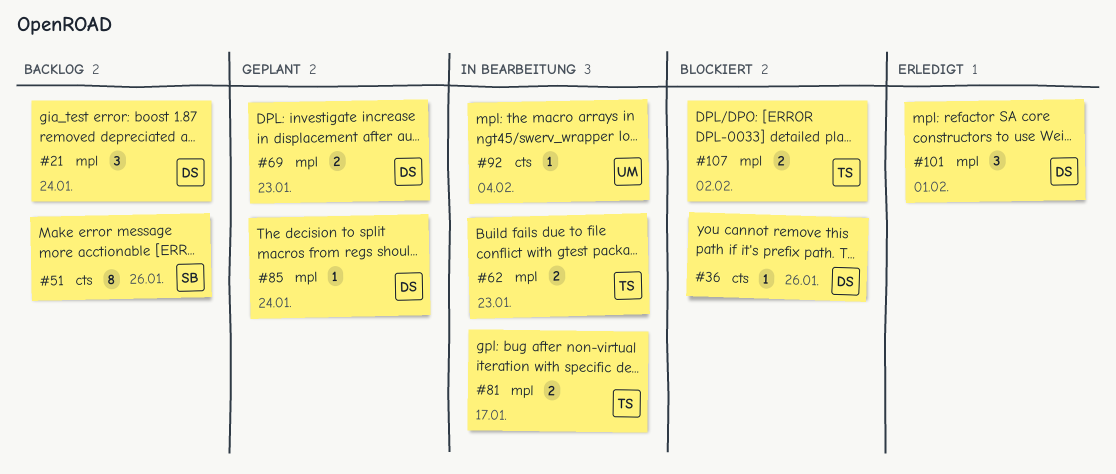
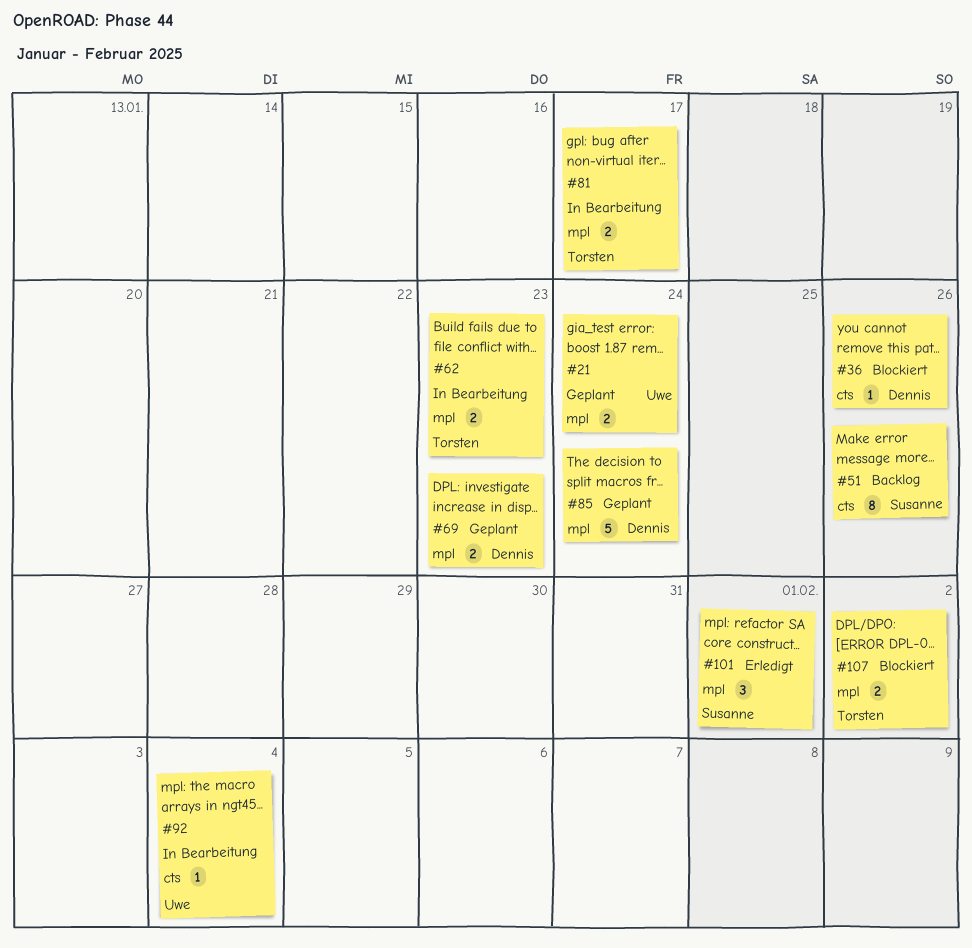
#21, status: Backlog -> Geplant
#21, owner: Dennis -> Uwe
#21, estimate: 3 -> 2
#85, estimate: 1 -> 5
#101, owner: Dennis -> Susanne

